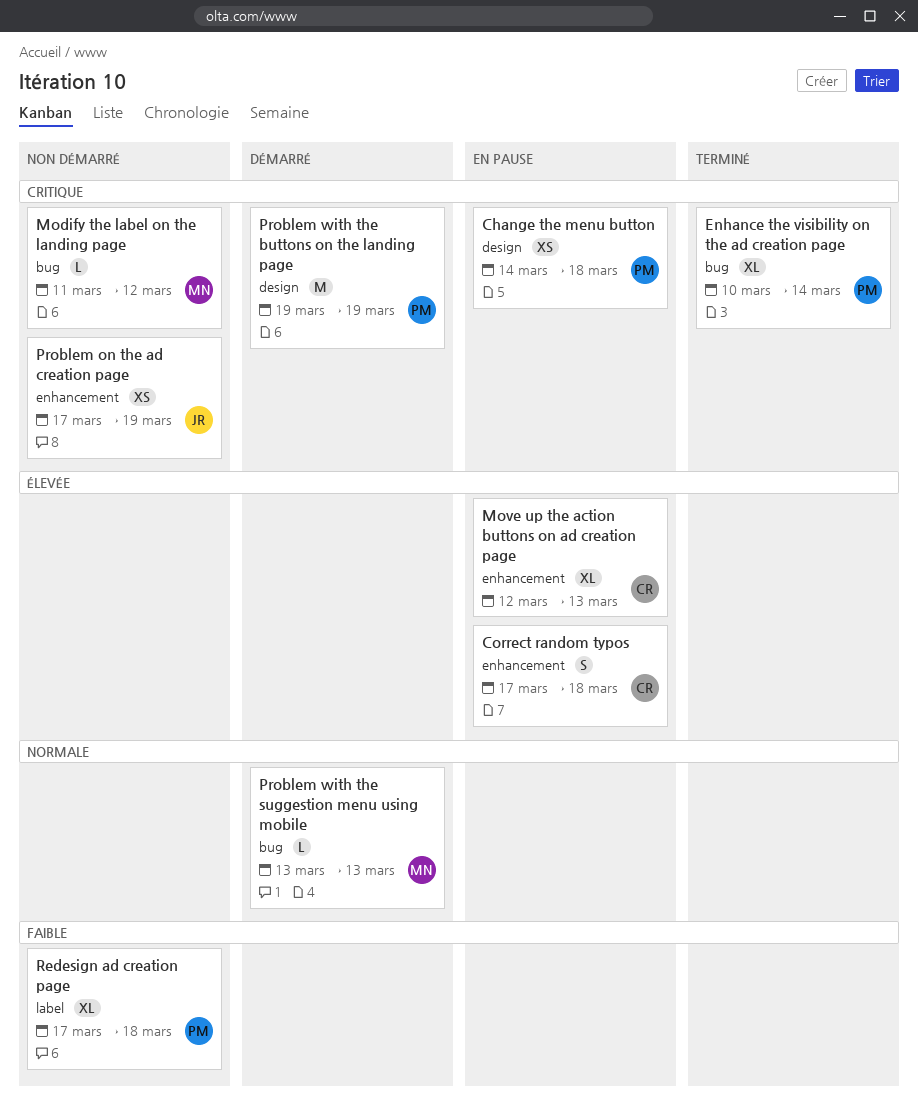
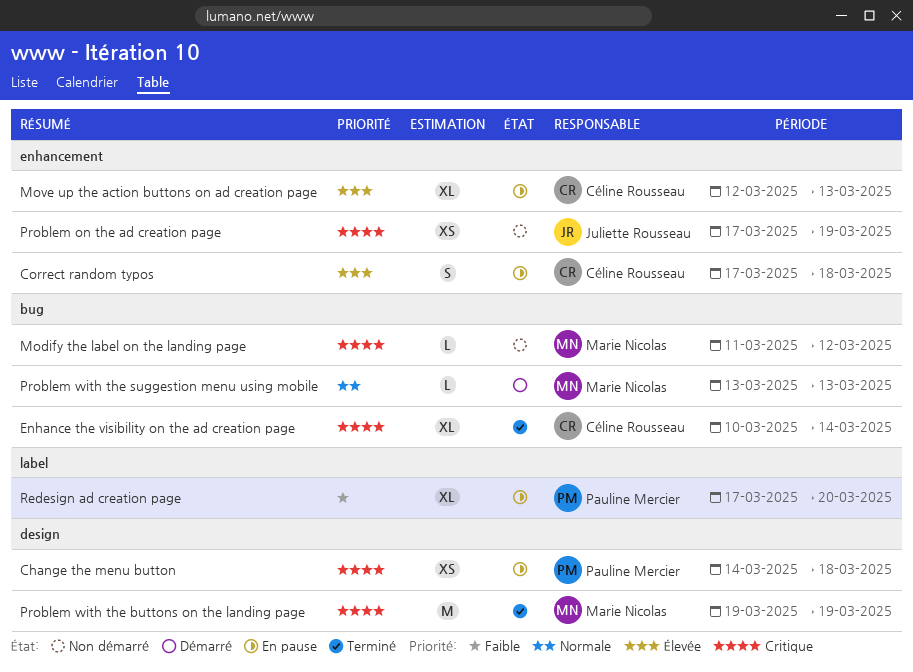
Enhance the visibility on the ad creation page, owner: Pauline Mercier -> Céline Rousseau
Problem with the buttons on the landing page, status: Démarré -> Terminé
Problem with the buttons on the landing page, owner: Pauline Mercier -> Marie Nicolas
Redesign ad creation page, status: Non démarré -> En pause
Redesign ad creation page, due: Mar 18 -> Mar 20

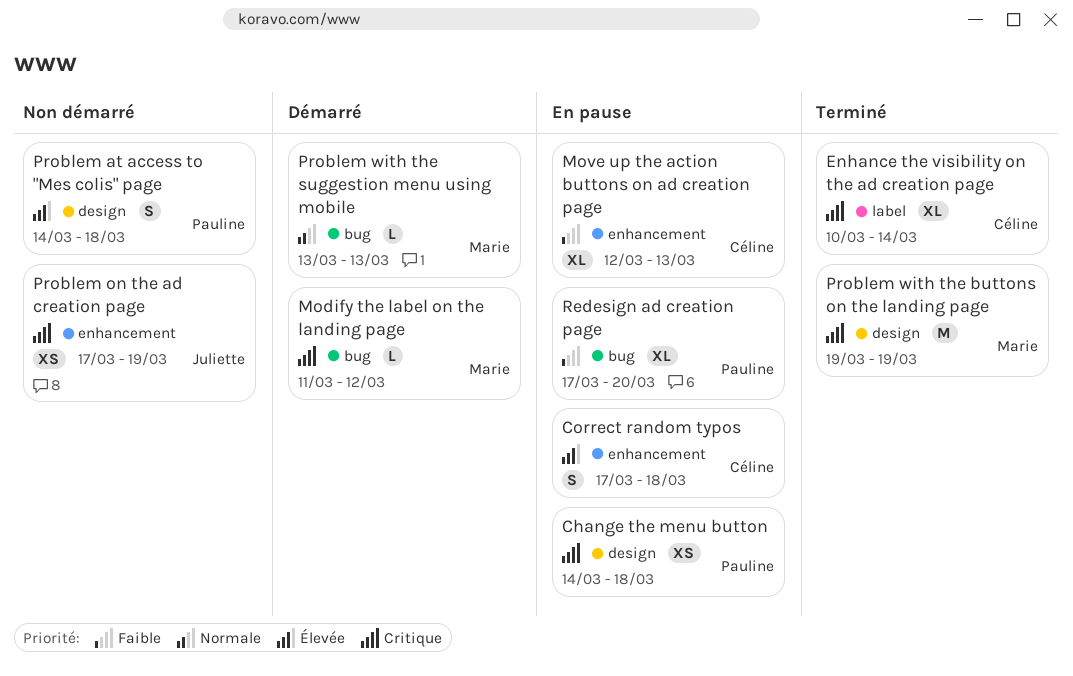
Enhance the visibility on the ad creation page, label: bug -> label
Modify the label on the landing page, status: Non démarré -> Démarré
Move up the action buttons on ad creation page, priority: Élevée -> Faible
Problem at access to "Mes colis" page: none -> present
Redesign ad creation page, label: label -> bug

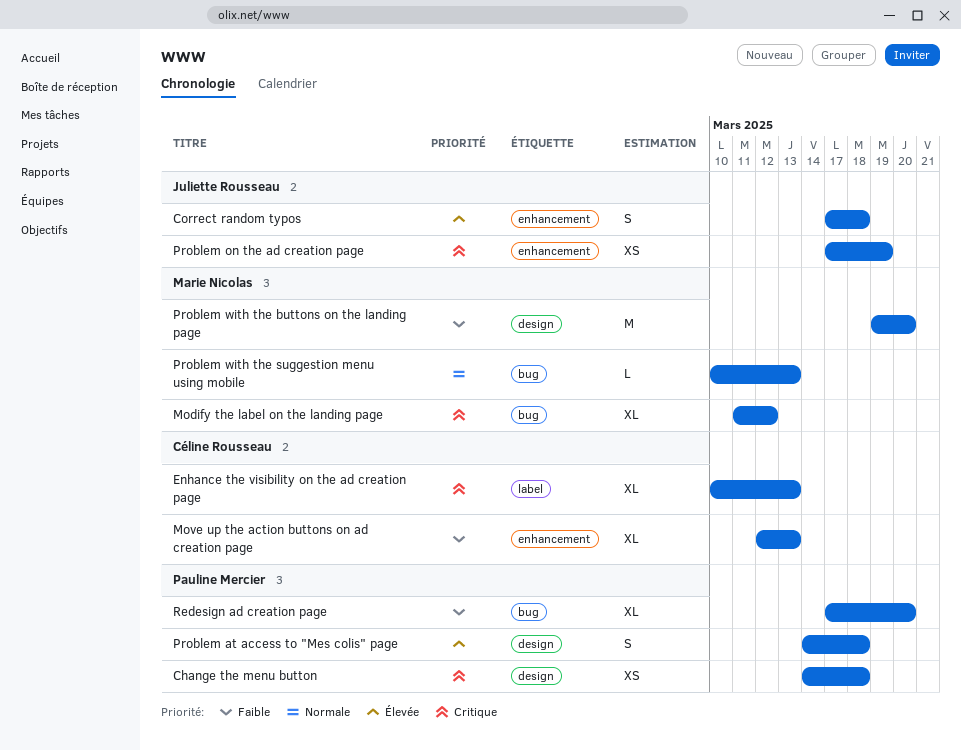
Correct random typos, owner: Céline Rousseau -> Juliette Rousseau
Enhance the visibility on the ad creation page, due: Mar 14 -> Mar 13
Modify the label on the landing page, estimate: L -> XL
Problem with the buttons on the landing page, priority: Critique -> Faible
Problem with the buttons on the landing page, due: Mar 19 -> Mar 20
Problem with the suggestion menu using mobile, start: Mar 13 -> Mar 10

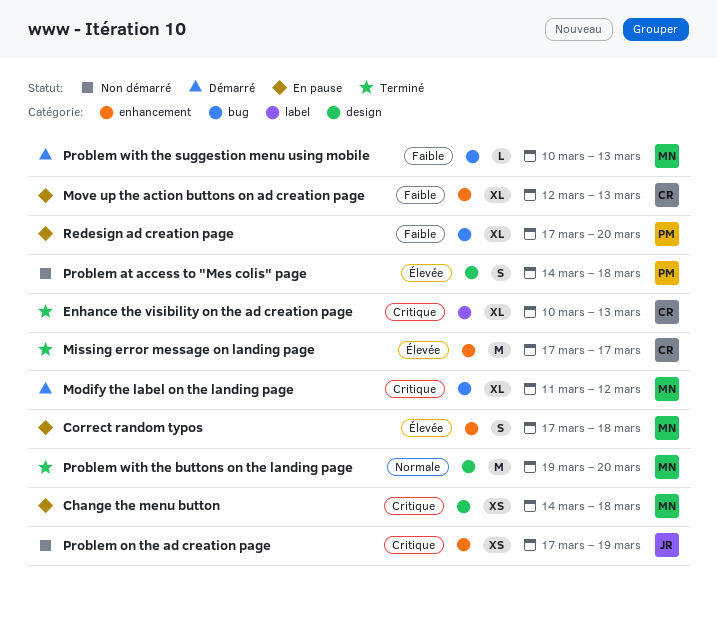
Change the menu button, owner: Pauline Mercier -> Marie Nicolas
Correct random typos, owner: Juliette Rousseau -> Marie Nicolas
Missing error message on landing page: none -> present
Problem with the buttons on the landing page, priority: Faible -> Normale
Problem with the suggestion menu using mobile, priority: Normale -> Faible

